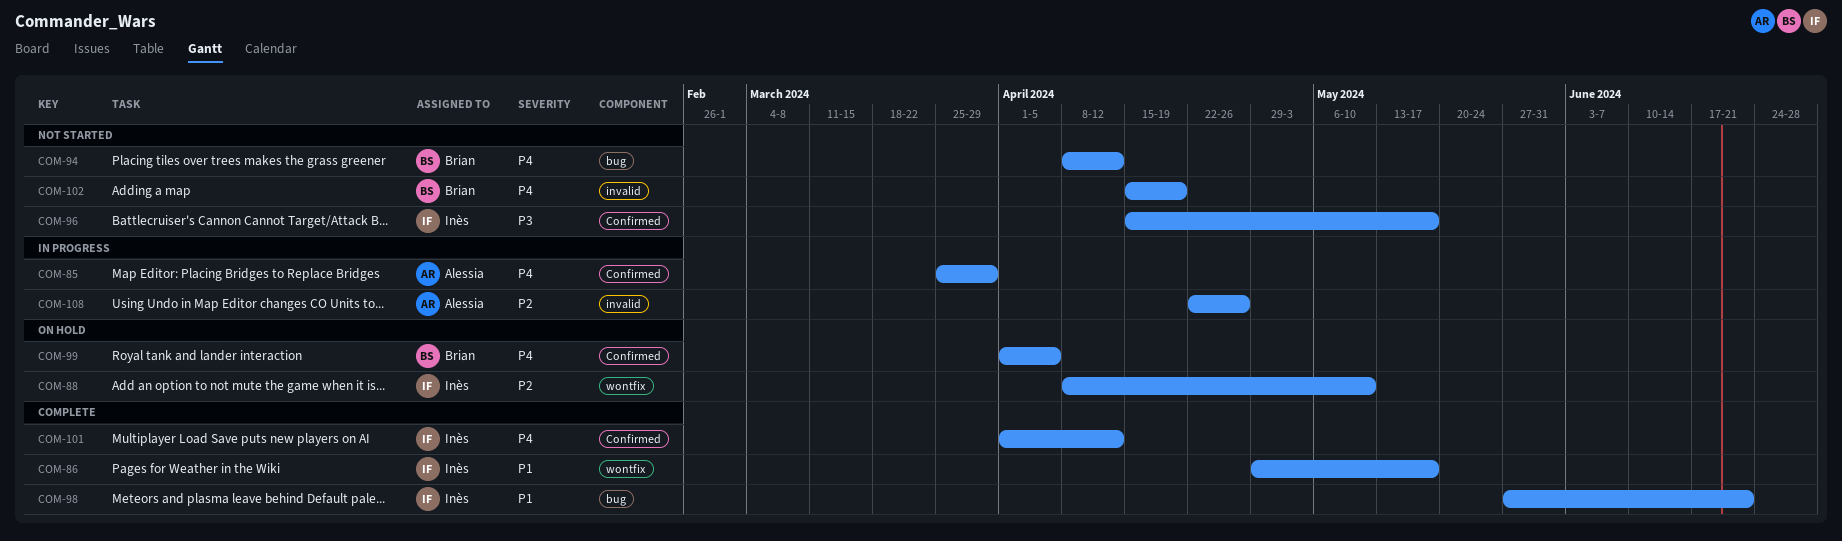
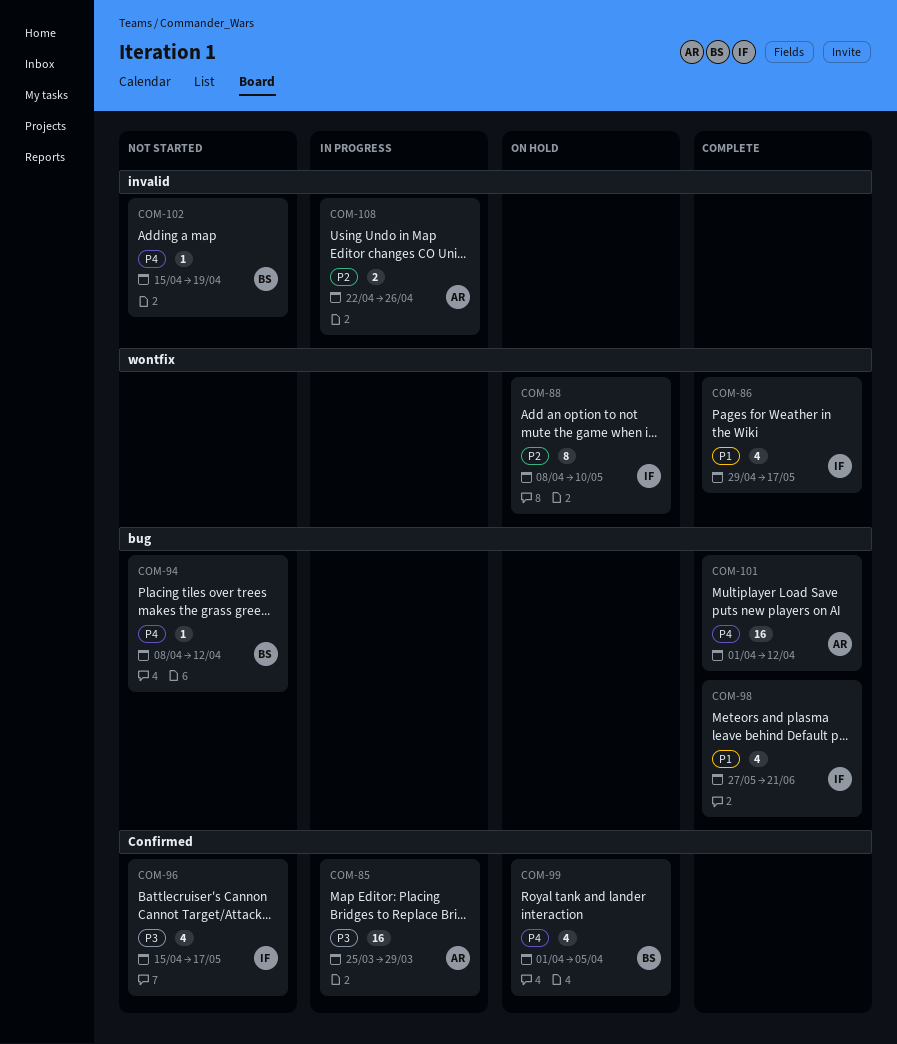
COM-85, priority: P4 -> P3
COM-101, owner: Inès -> Alessia
COM-101, label: Confirmed -> bug

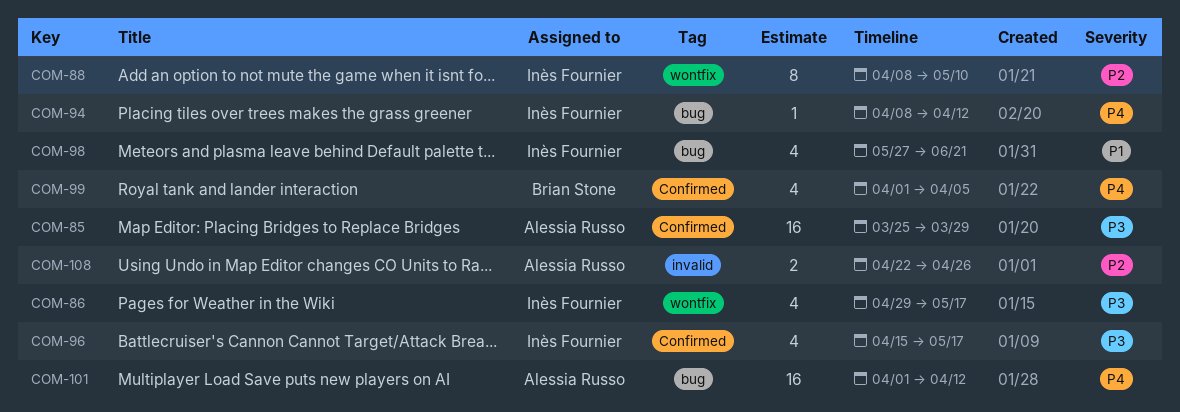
COM-86, priority: P1 -> P3
COM-94, owner: Brian Stone -> Inès Fournier
COM-102: present -> none

